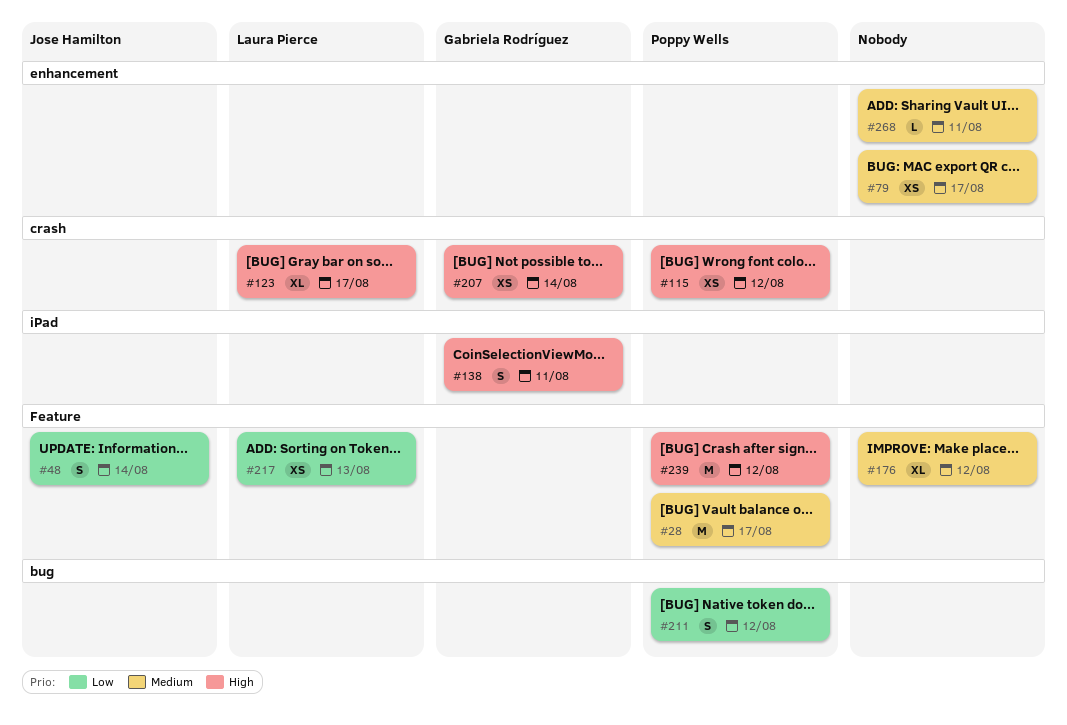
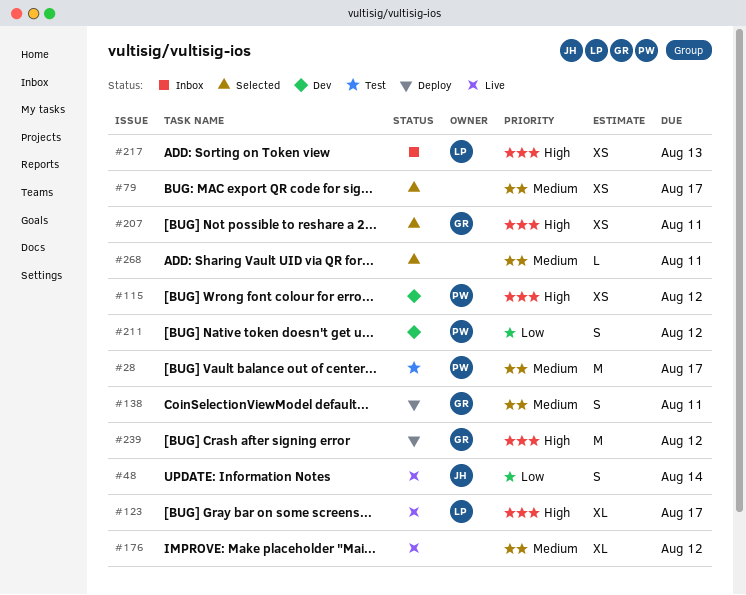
#138, priority: High -> Medium
#207, due: Aug 14 -> Aug 11
#217, priority: Low -> High
#239, owner: Poppy Wells -> Gabriela Rodríguez

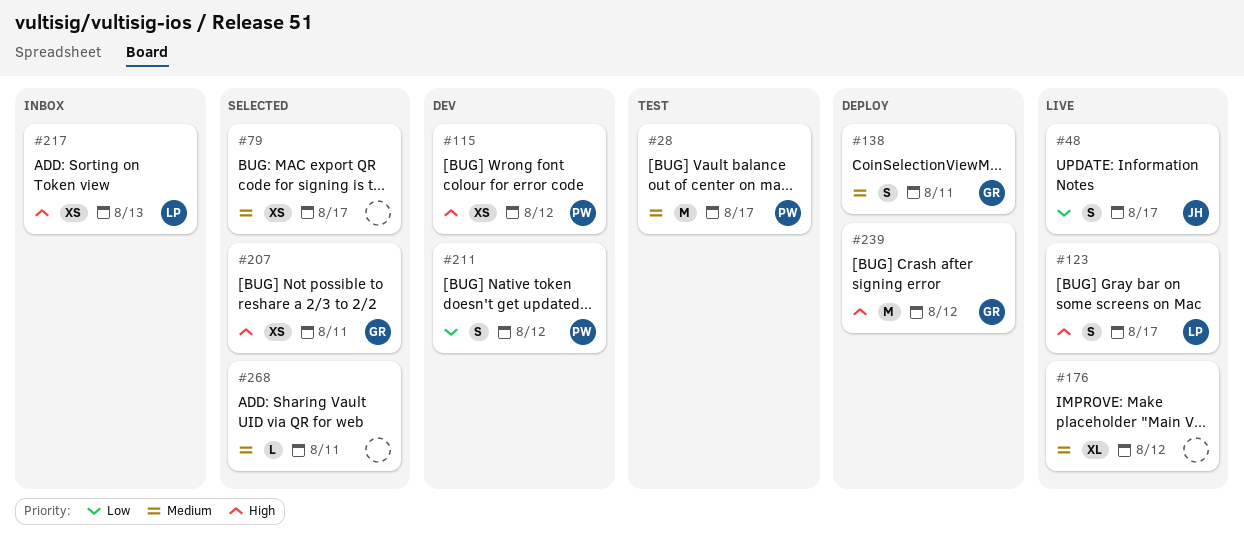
#48, due: Aug 14 -> Aug 17
#123, estimate: XL -> S

